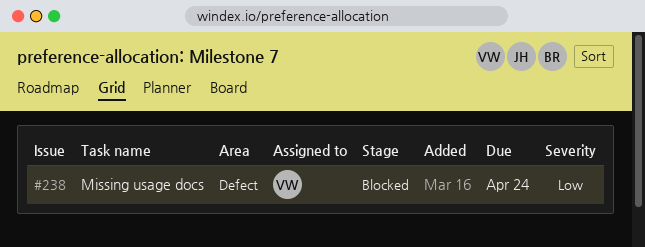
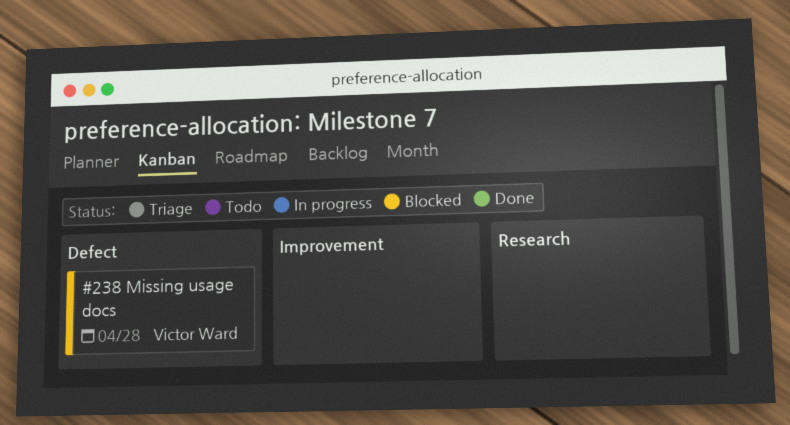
#238, due: Apr 24 -> Apr 28

